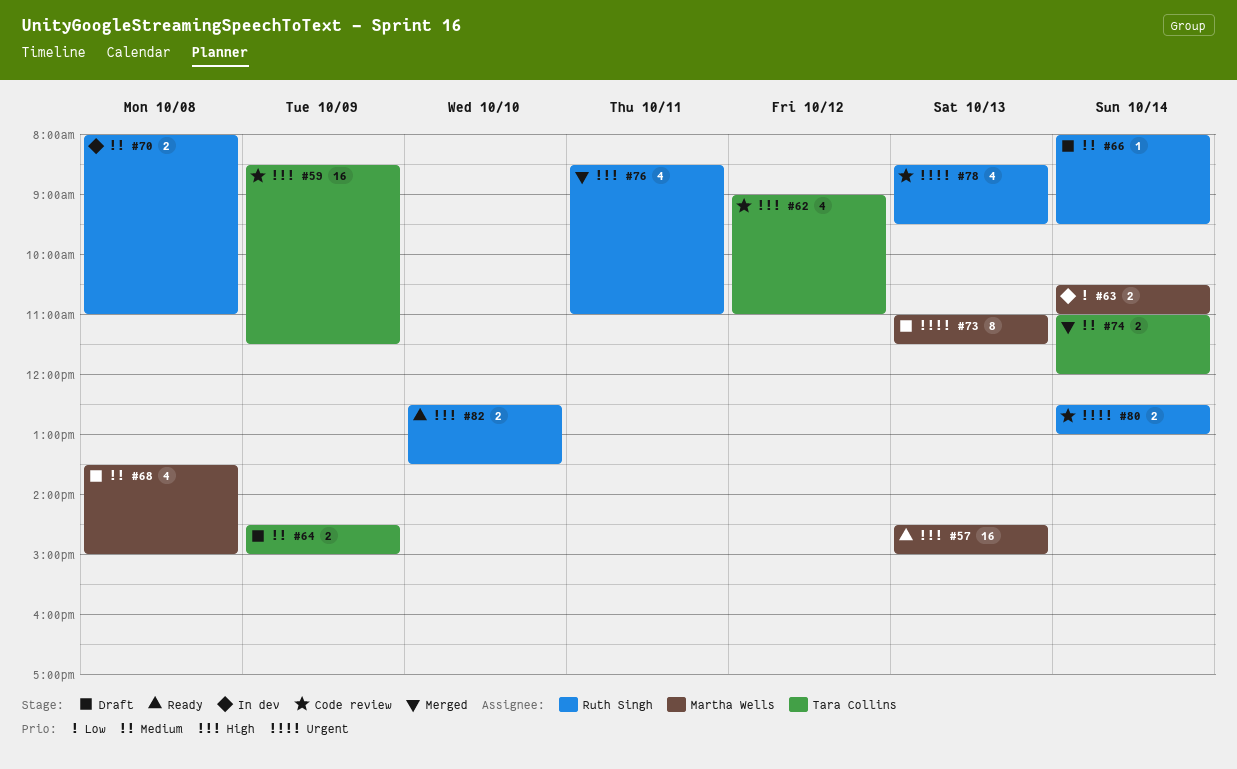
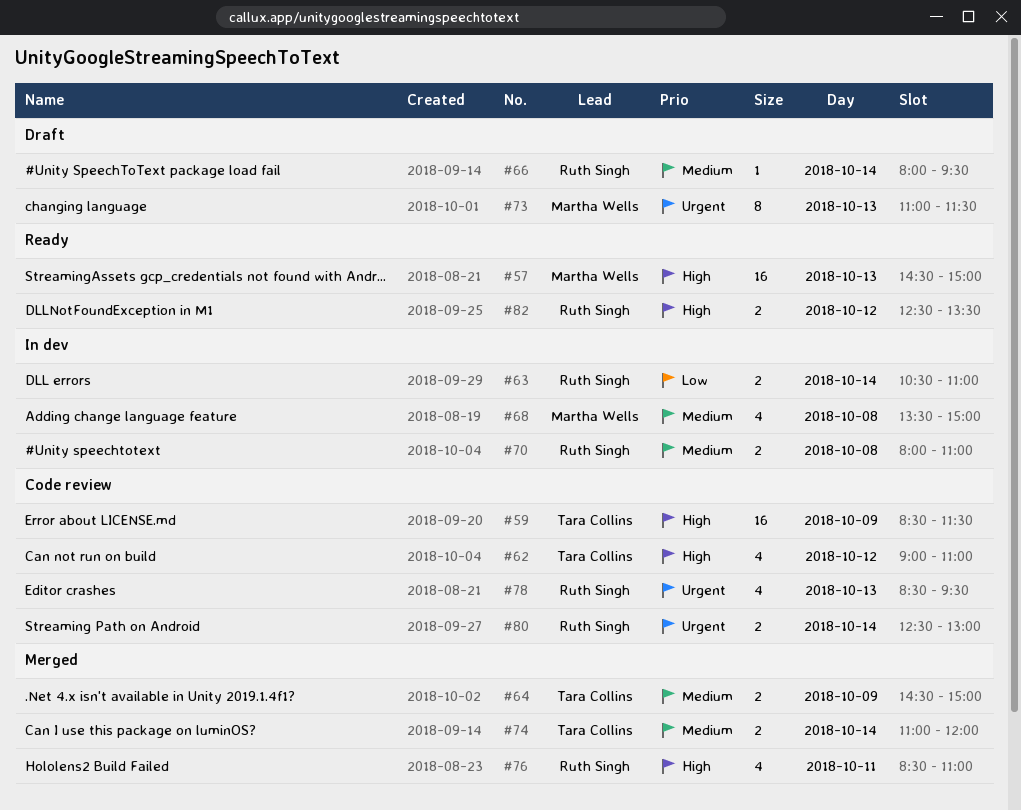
#63, owner: Martha Wells -> Ruth Singh
#64, status: Draft -> Merged
#68, status: Draft -> In dev
#82, day: Oct 10 -> Oct 12

